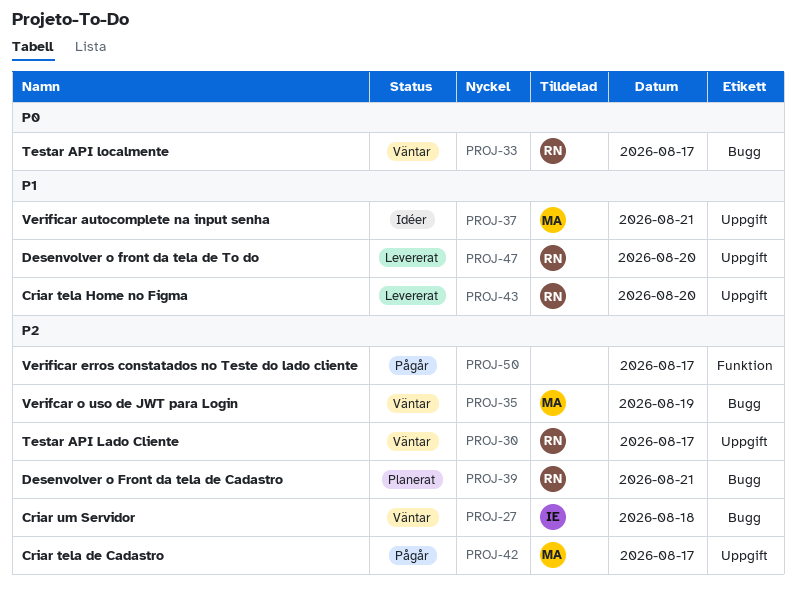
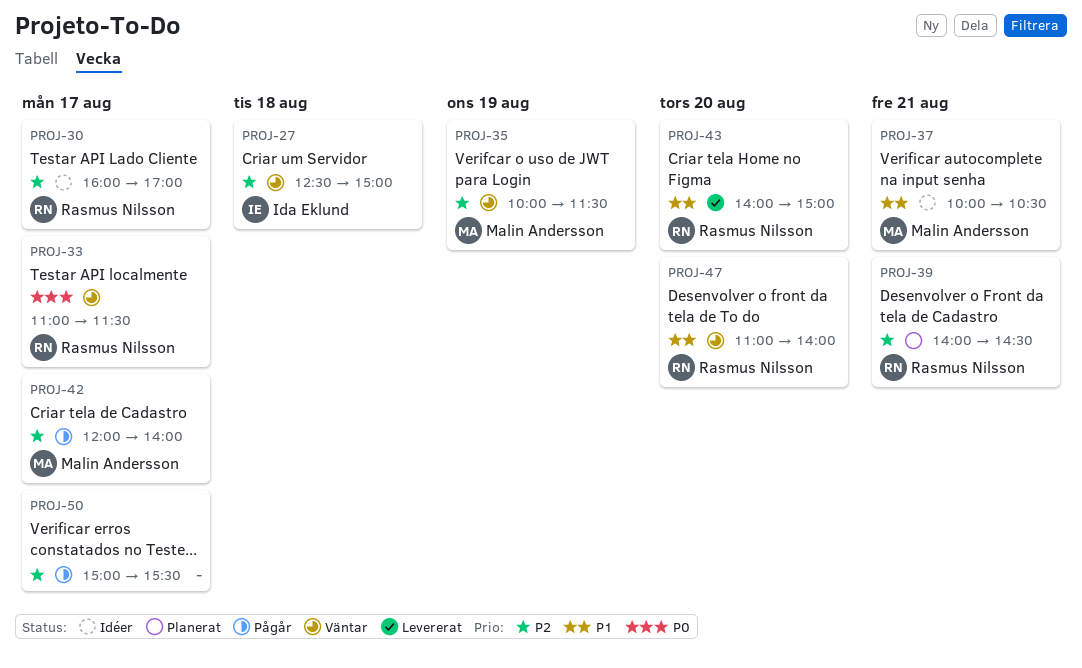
PROJ-30, status: Väntar -> Idéer
PROJ-47, status: Levererat -> Väntar

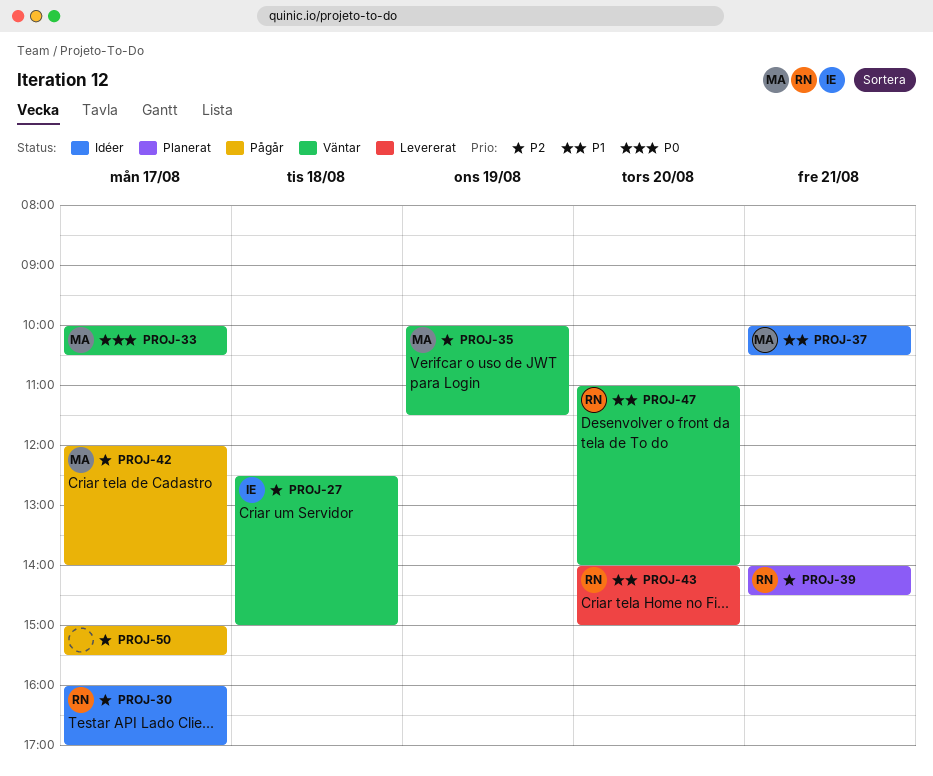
PROJ-33, owner: Rasmus Nilsson -> Malin Andersson
PROJ-33, begins: 11:00 -> 10:00
PROJ-33, ends: 11:30 -> 10:30

